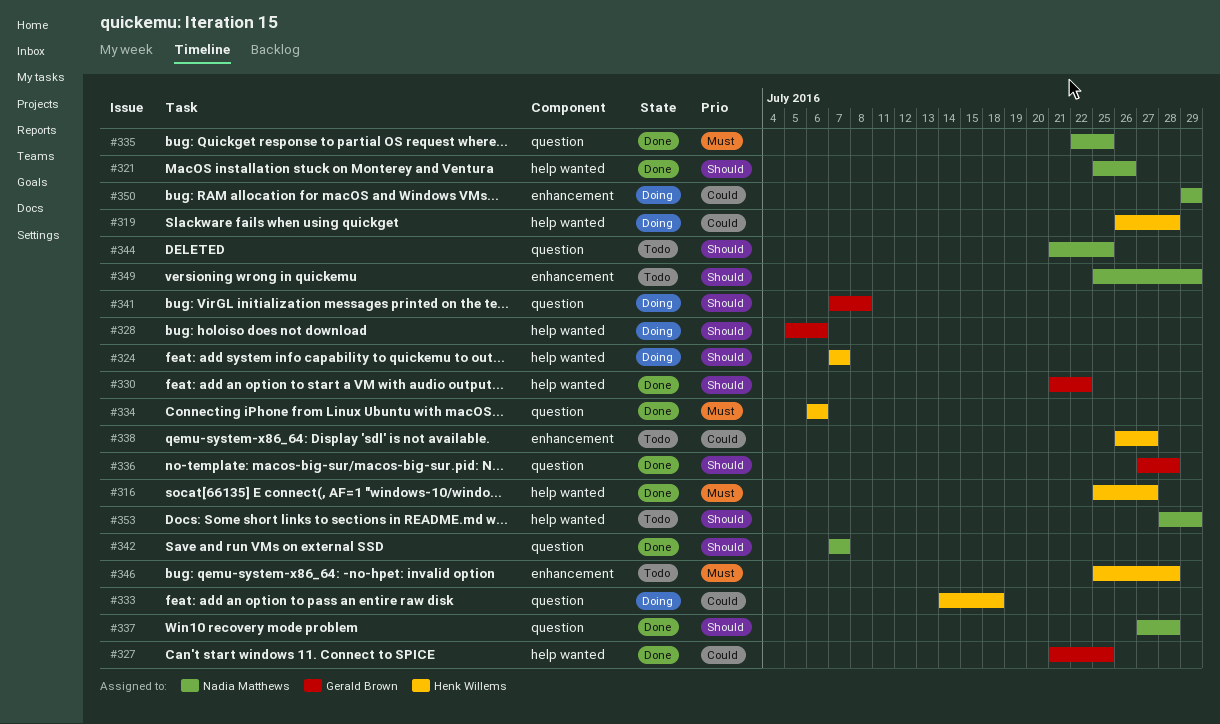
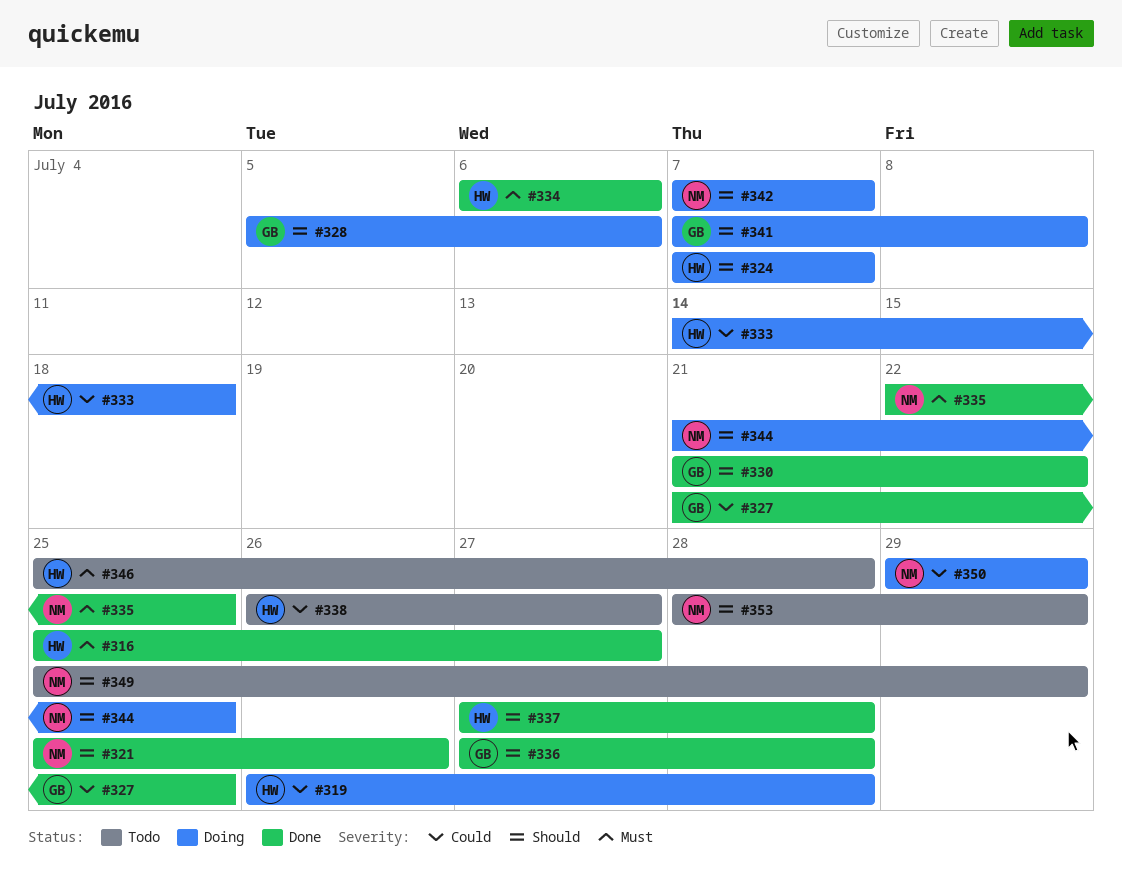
#337, owner: Nadia Matthews -> Henk Willems
#342, status: Done -> Doing
#344, status: Todo -> Doing

